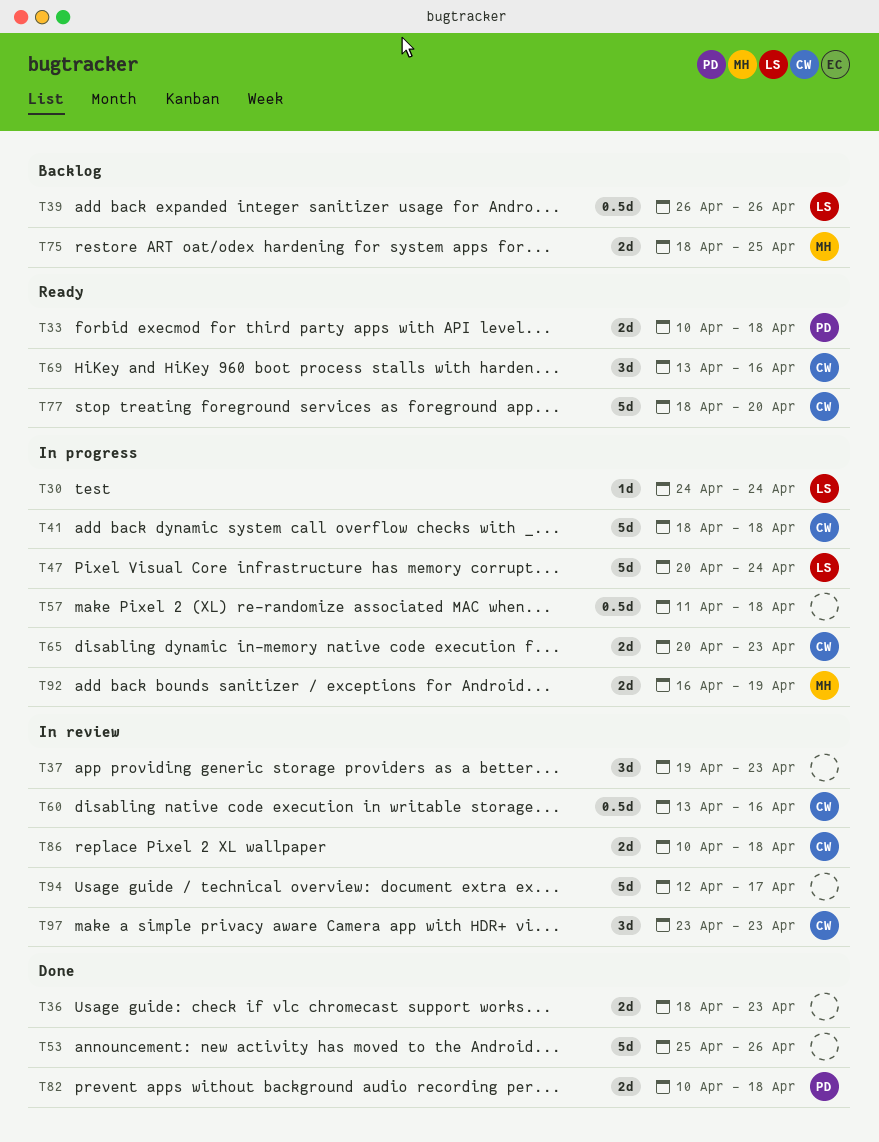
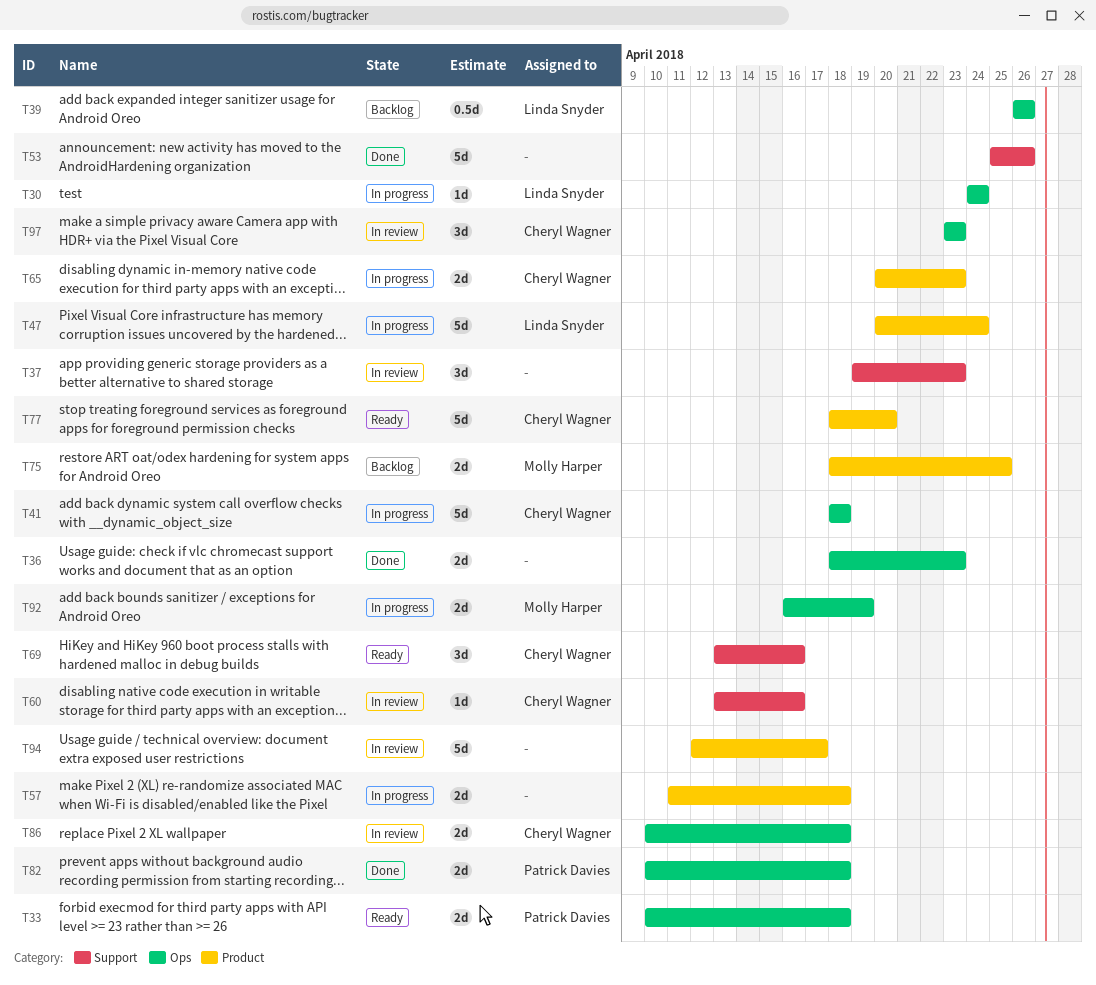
T57, estimate: 0.5d -> 2d
T60, estimate: 0.5d -> 1d

